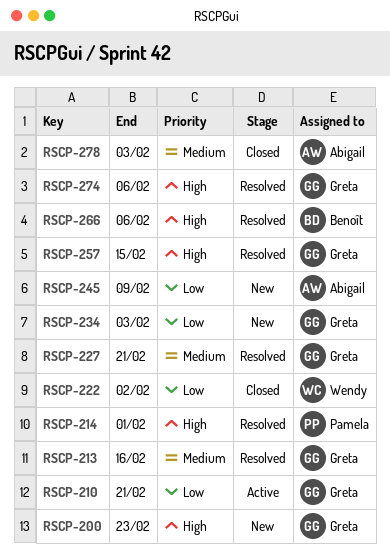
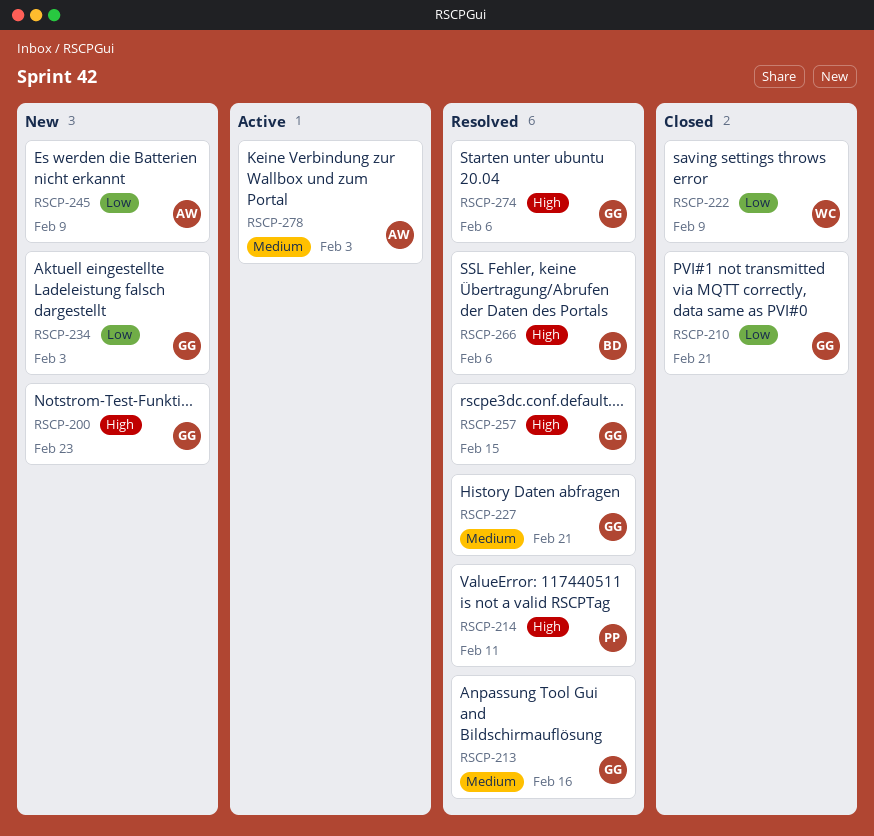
RSCP-210, status: Active -> Closed
RSCP-214, due: Feb 1 -> Feb 11
RSCP-222, due: Feb 2 -> Feb 9
RSCP-278, status: Closed -> Active

